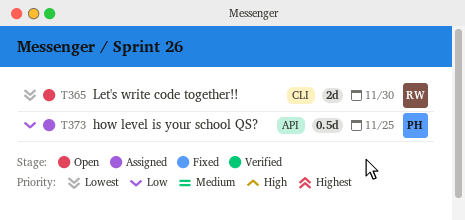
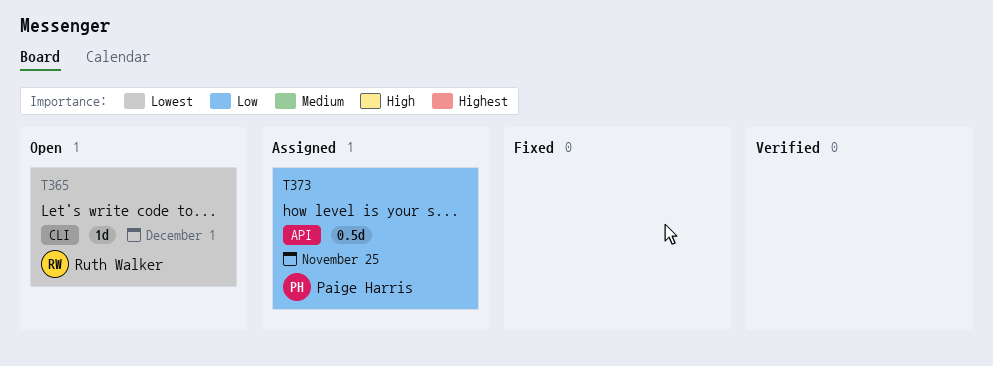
T365, estimate: 2d -> 1d
T365, due: Nov 30 -> Dec 1

